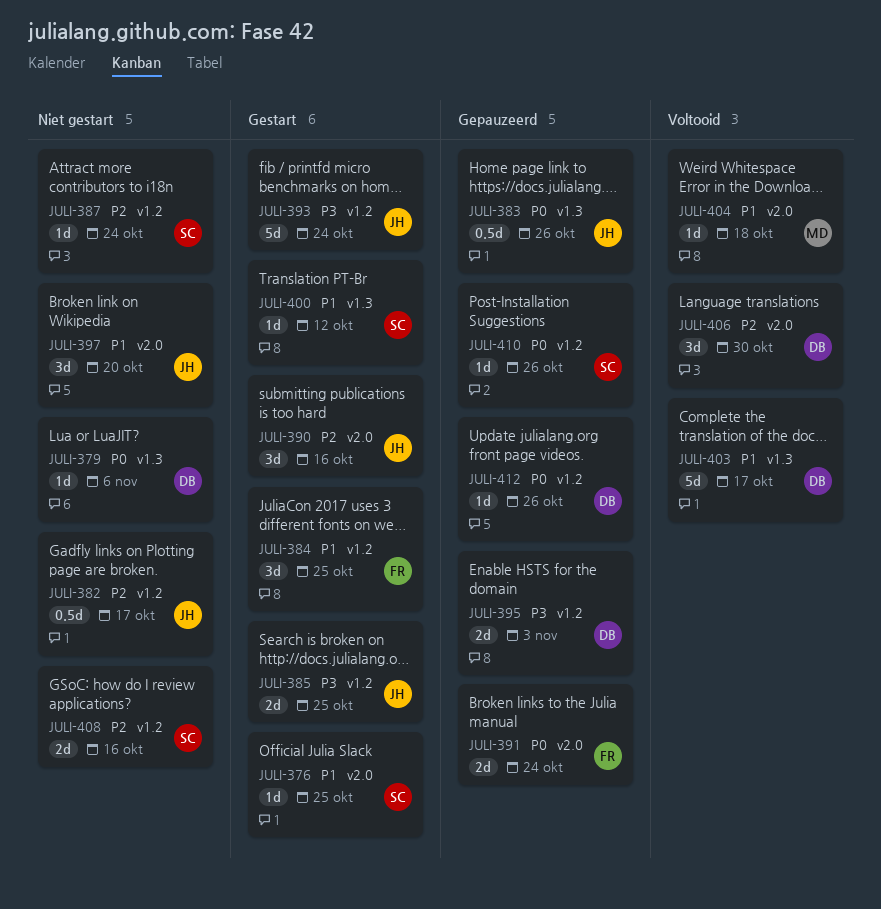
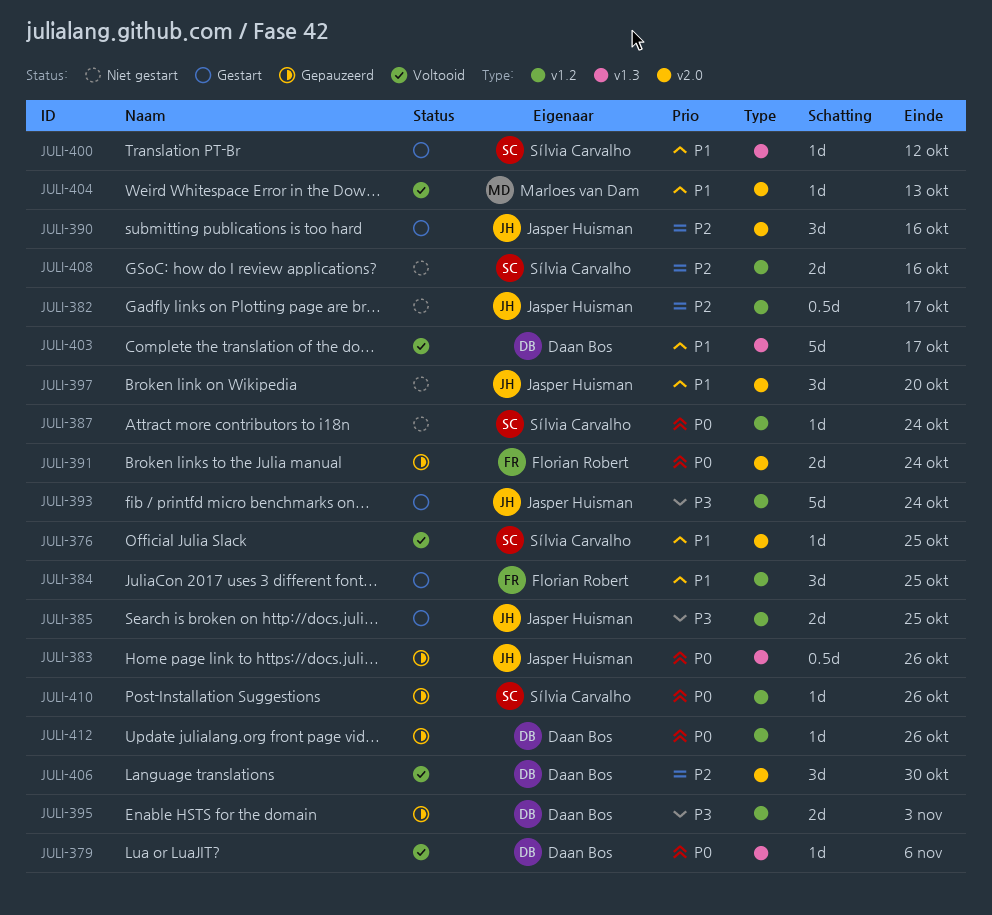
JULI-376, status: Gestart -> Voltooid
JULI-379, status: Niet gestart -> Voltooid
JULI-387, priority: P2 -> P0
JULI-404, due: Oct 18 -> Oct 13

